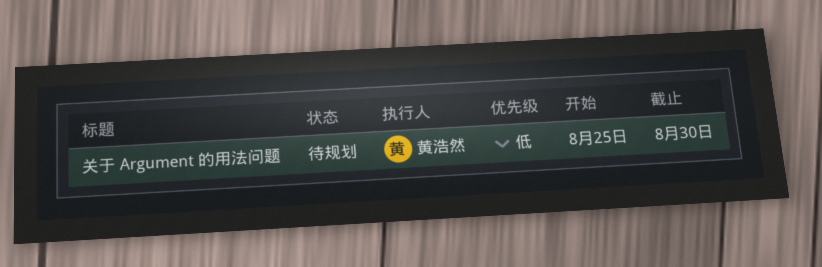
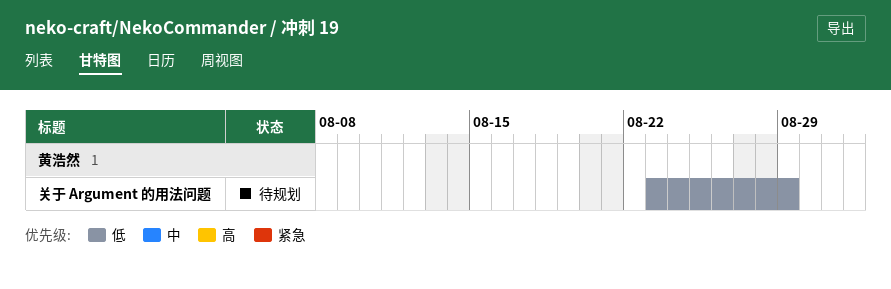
关于 Argument 的用法问题, start: Aug 25 -> Aug 23
关于 Argument 的用法问题, due: Aug 30 -> Aug 29

